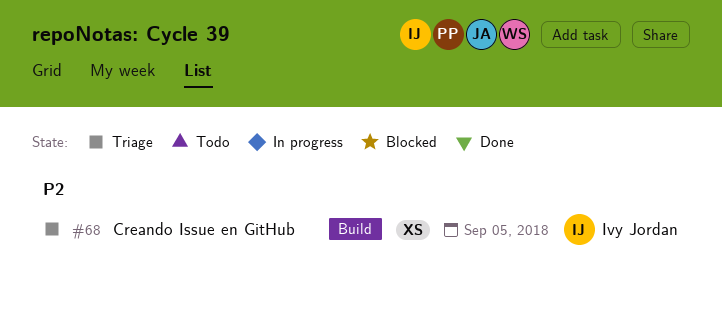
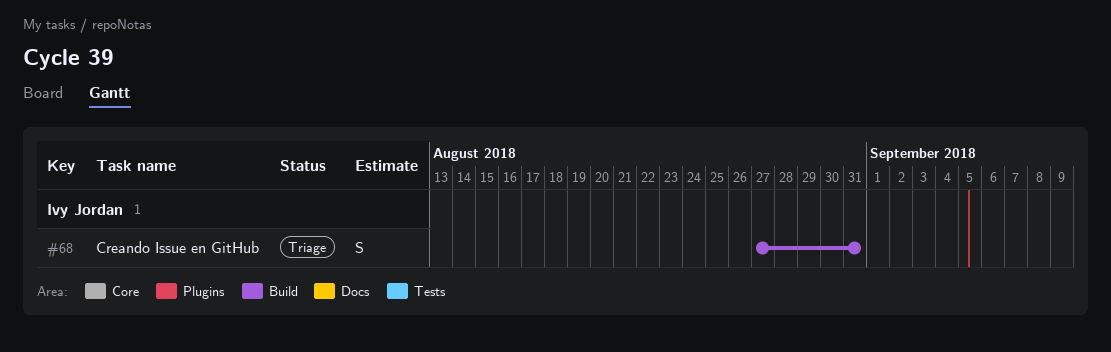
#68, estimate: XS -> S
#68, due: Sep 5 -> Aug 31

